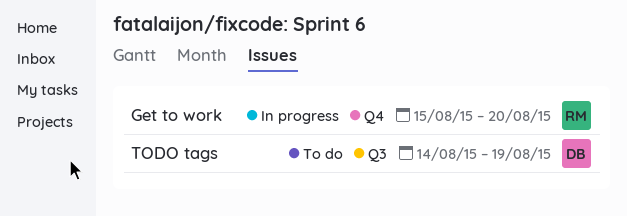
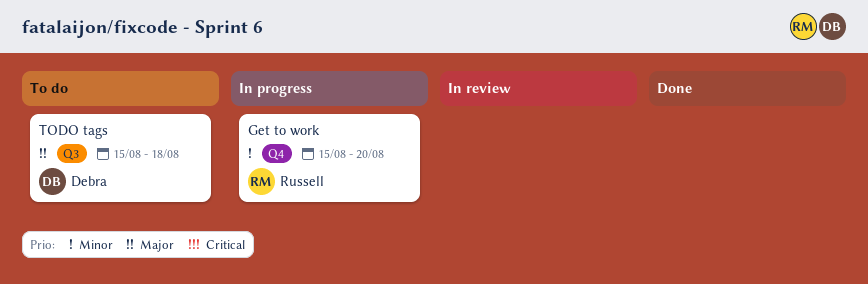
TODO tags, start: Aug 14 -> Aug 15
TODO tags, due: Aug 19 -> Aug 18

